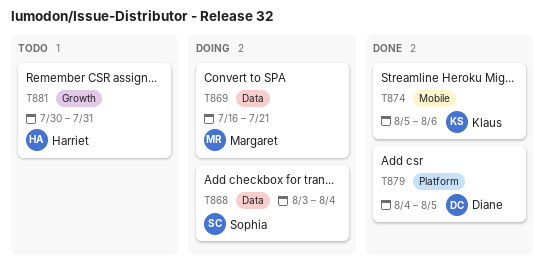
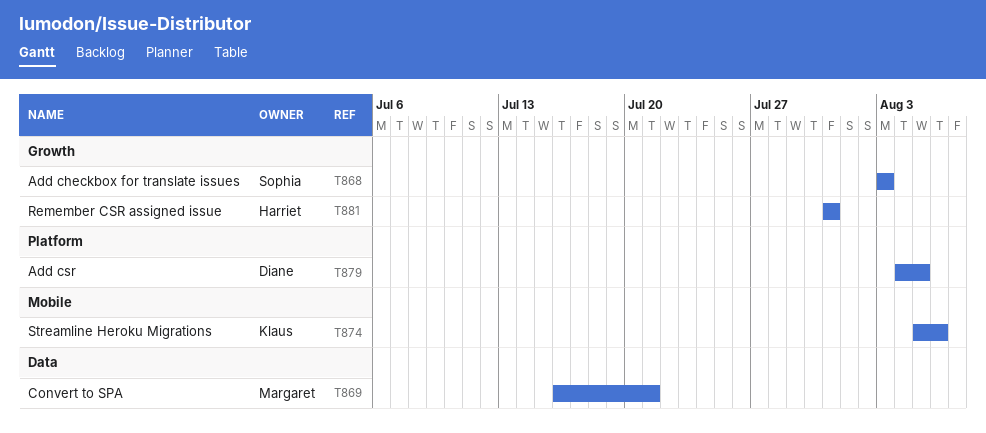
T868, label: Data -> Growth
T868, due: Aug 4 -> Aug 3
T881, start: Jul 30 -> Jul 31

